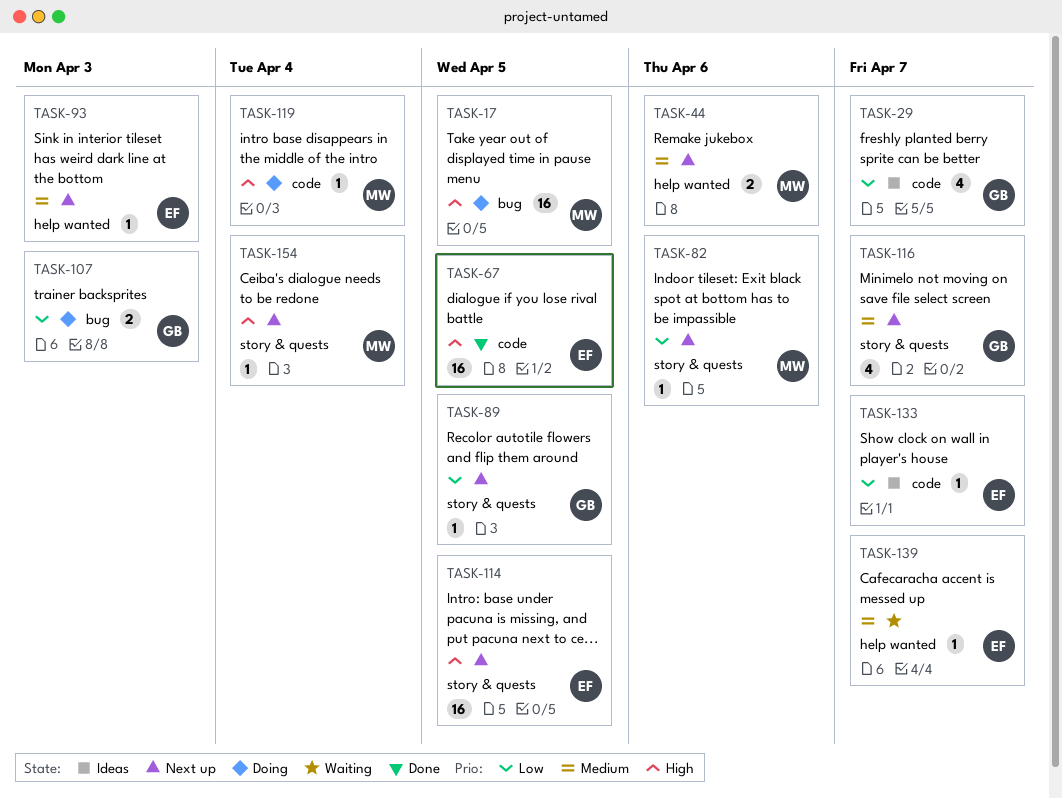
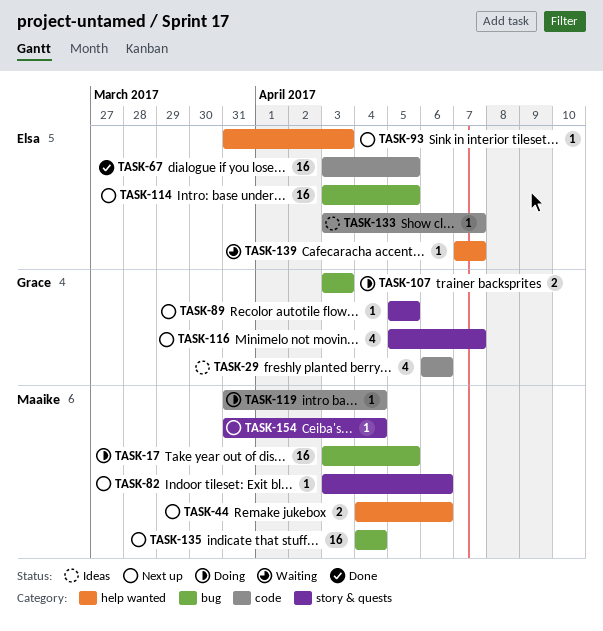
TASK-29, due: Apr 7 -> Apr 6
TASK-114, label: story & quests -> bug
TASK-135: none -> present

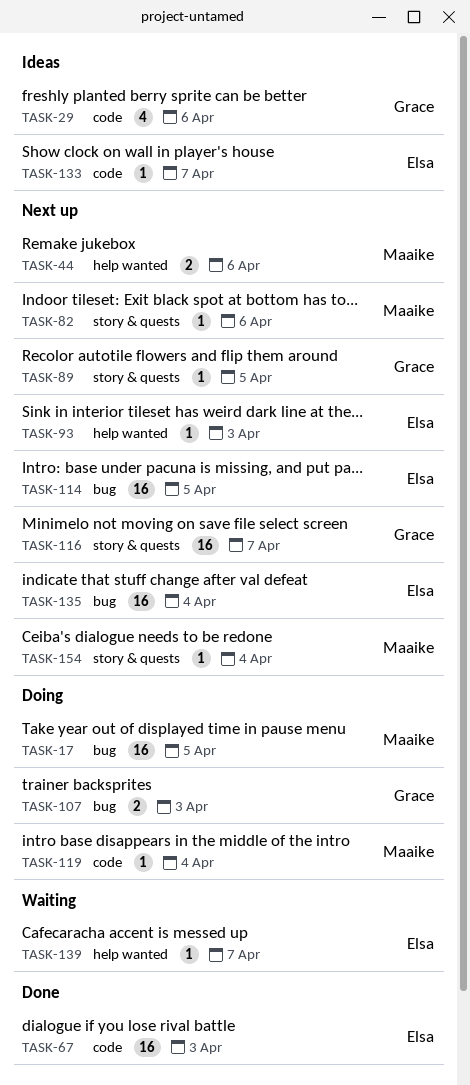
TASK-67, due: Apr 5 -> Apr 3
TASK-116, estimate: 4 -> 16
TASK-135, owner: Maaike -> Elsa

